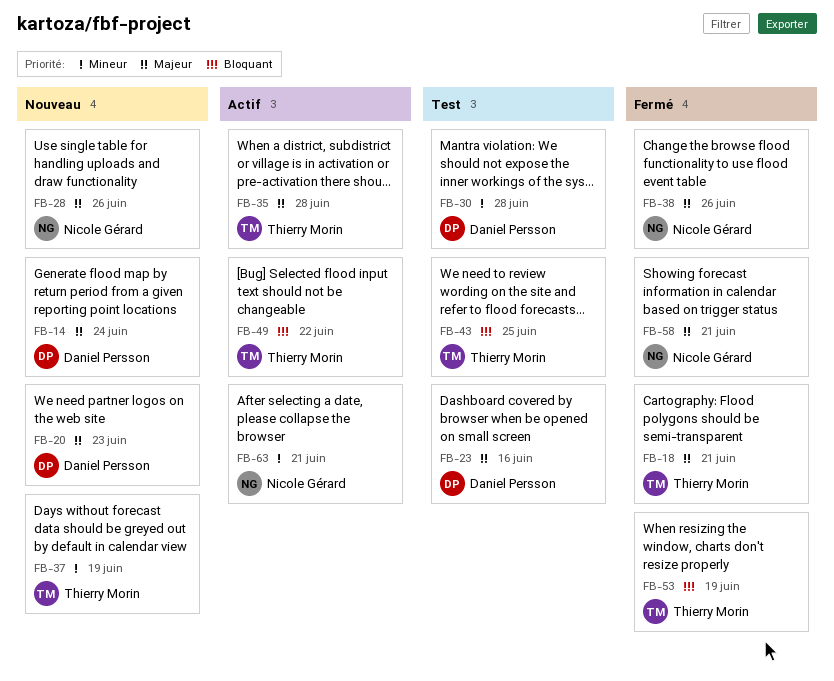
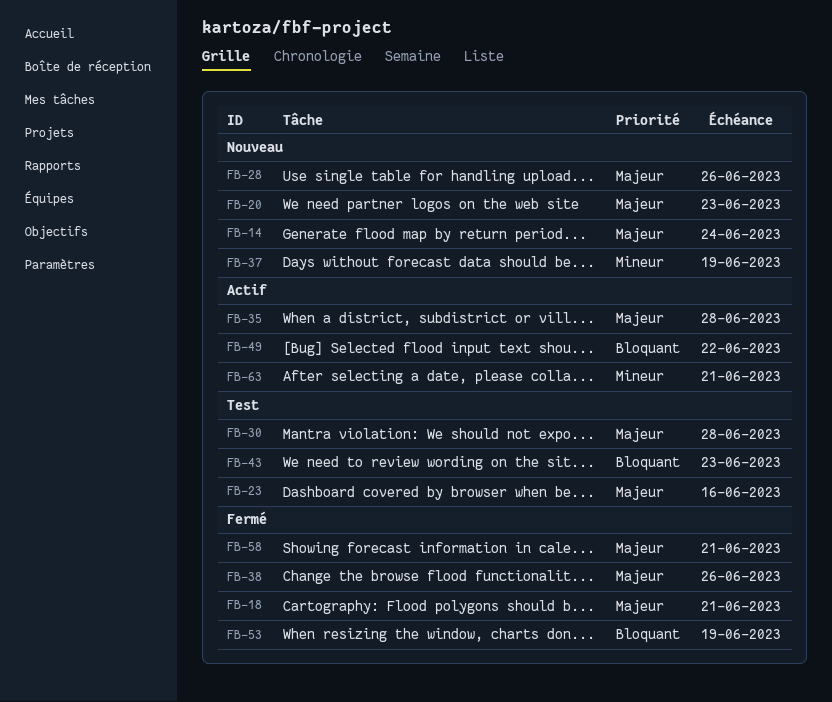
FB-30, priority: Mineur -> Majeur
FB-43, due: Jun 25 -> Jun 23

